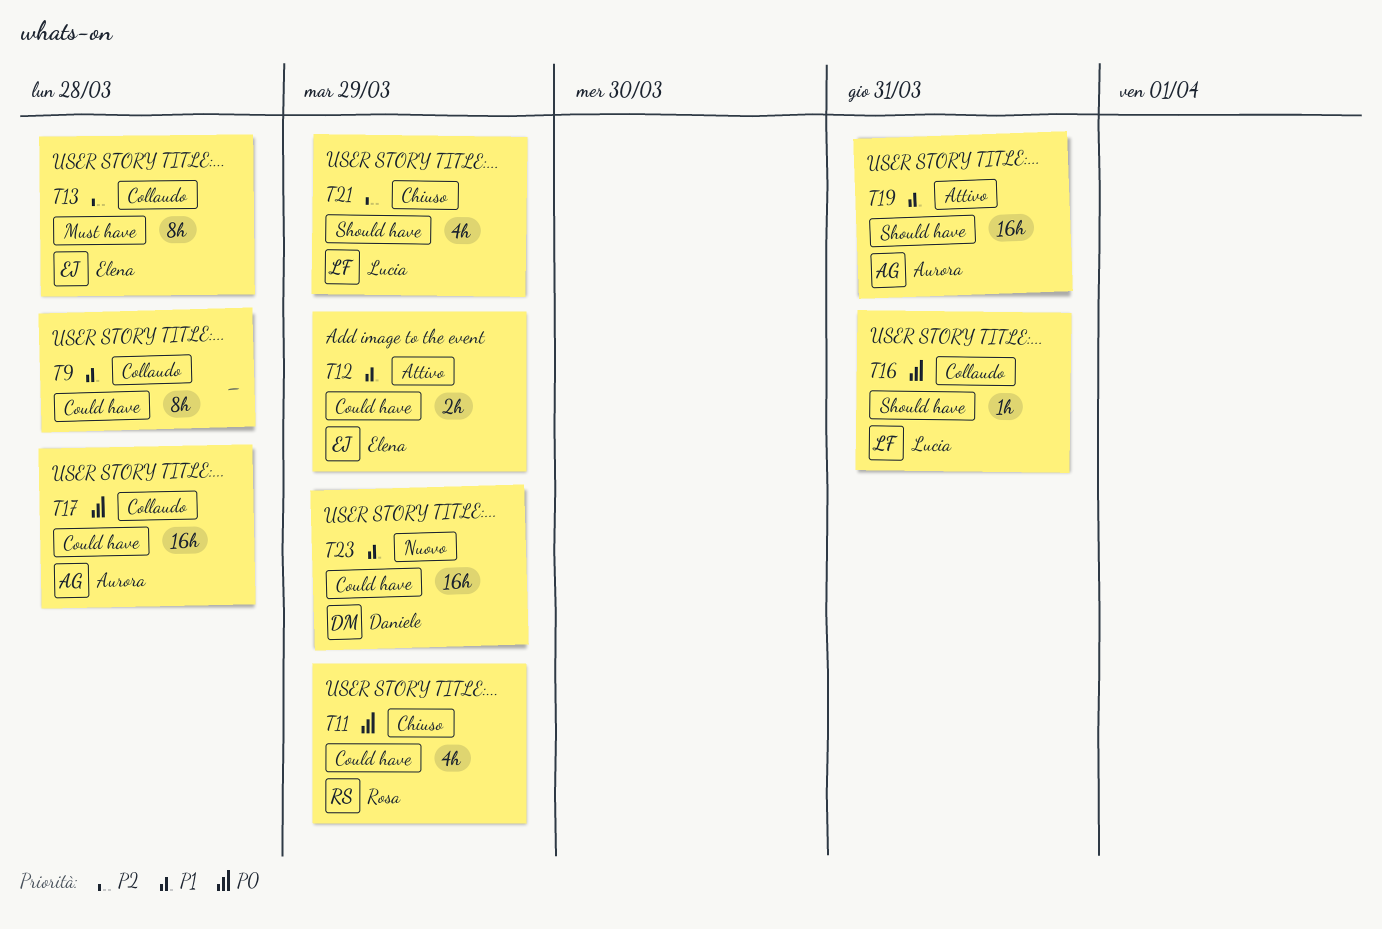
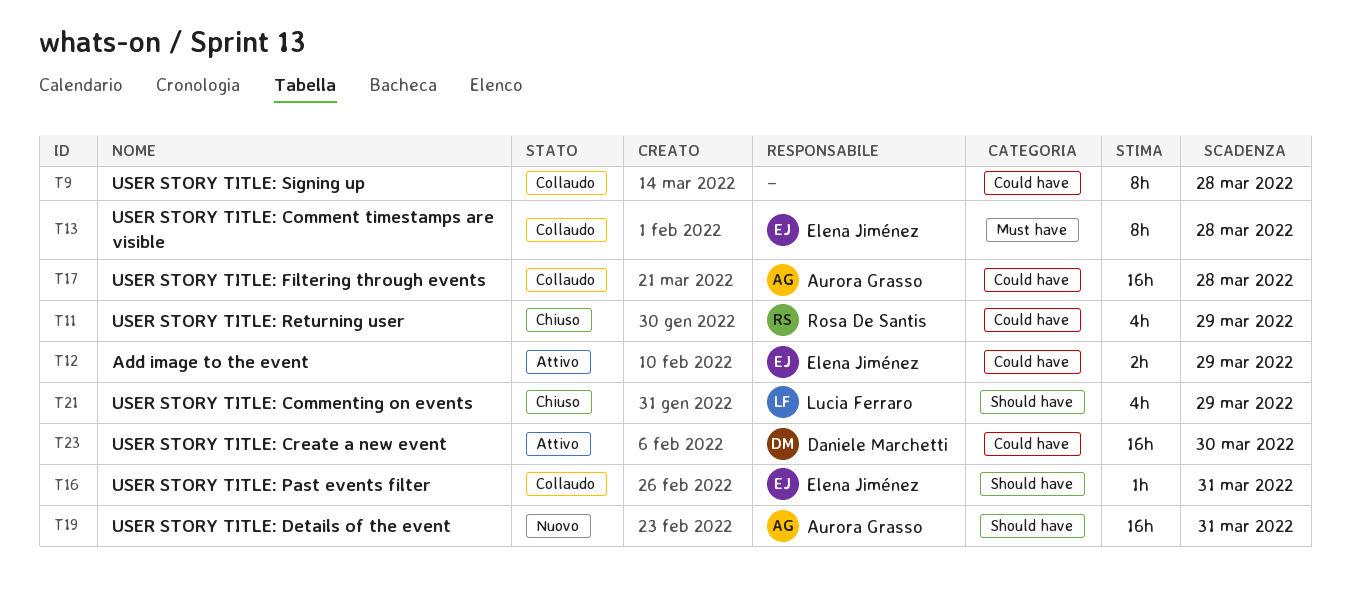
T16, owner: Lucia Ferraro -> Elena Jiménez
T19, status: Attivo -> Nuovo
T23, status: Nuovo -> Attivo
T23, due: Mar 29 -> Mar 30

